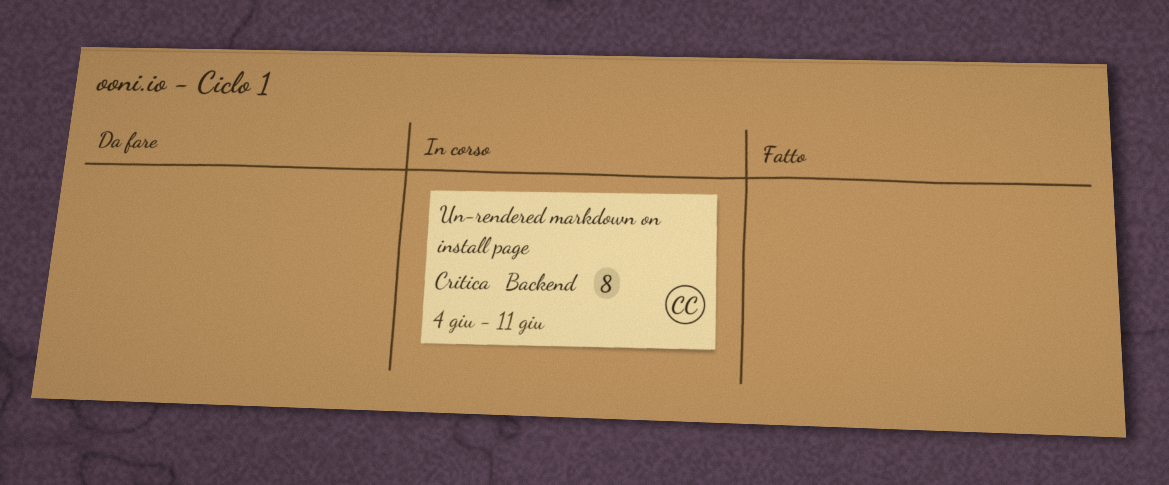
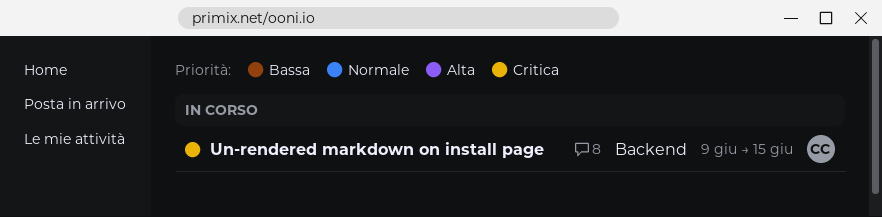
Un-rendered markdown on install page, start: Jun 4 -> Jun 9
Un-rendered markdown on install page, due: Jun 11 -> Jun 15

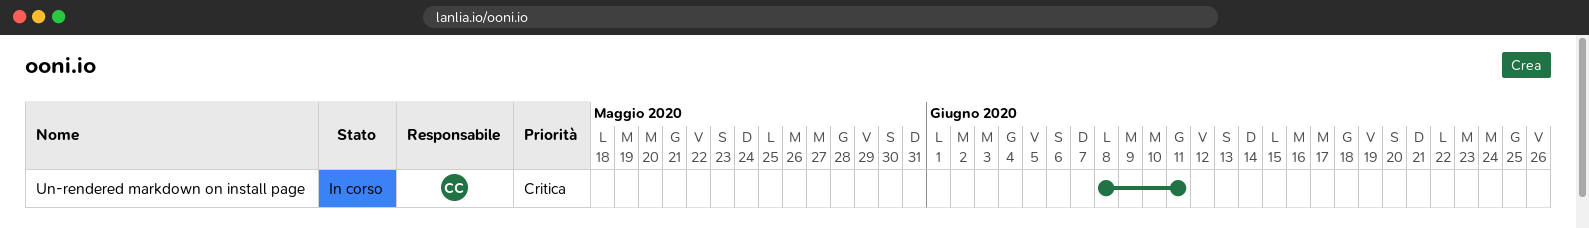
Un-rendered markdown on install page, start: Jun 9 -> Jun 8
Un-rendered markdown on install page, due: Jun 15 -> Jun 11

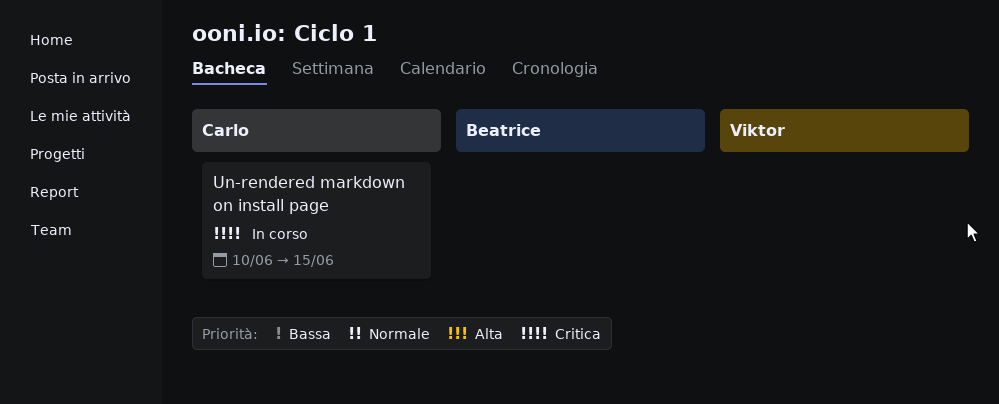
Un-rendered markdown on install page, start: Jun 8 -> Jun 10
Un-rendered markdown on install page, due: Jun 11 -> Jun 15

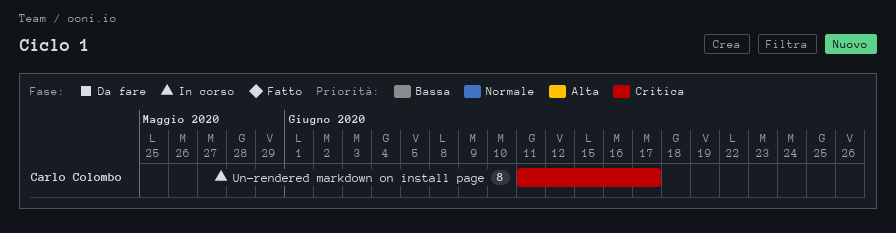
Un-rendered markdown on install page, start: Jun 10 -> Jun 11
Un-rendered markdown on install page, due: Jun 15 -> Jun 17

